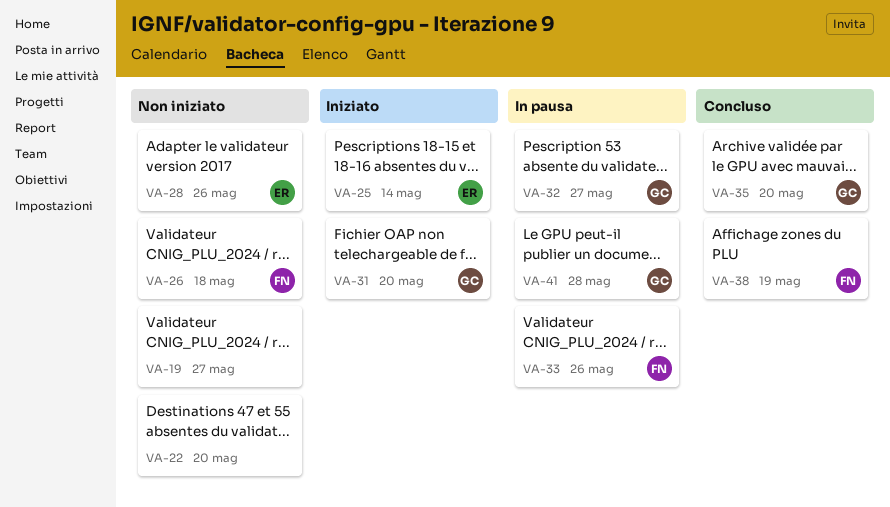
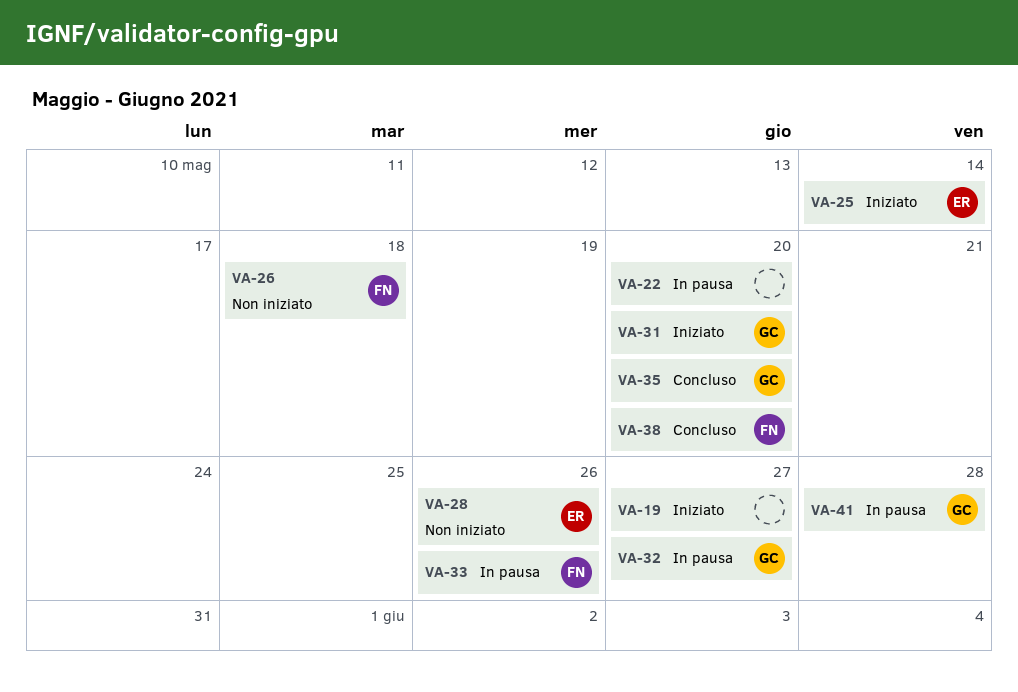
VA-19, status: Non iniziato -> Iniziato
VA-22, status: Non iniziato -> In pausa
VA-38, due: May 19 -> May 20

